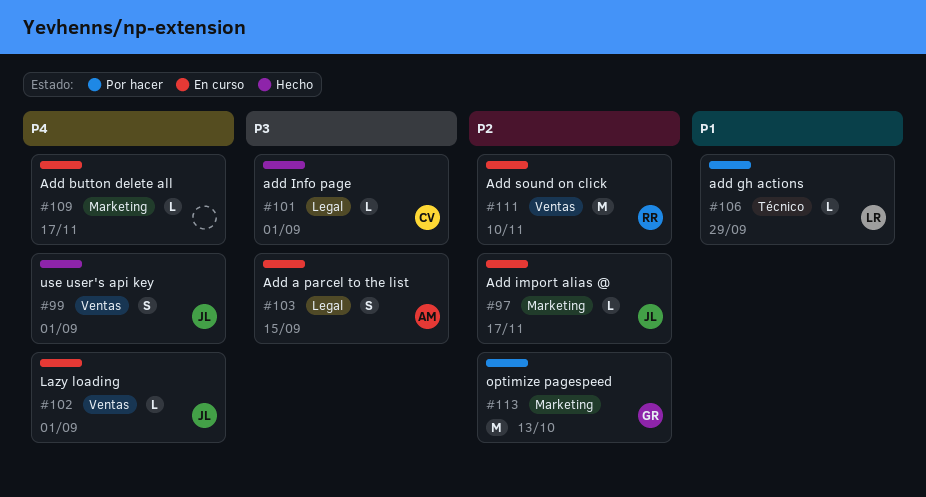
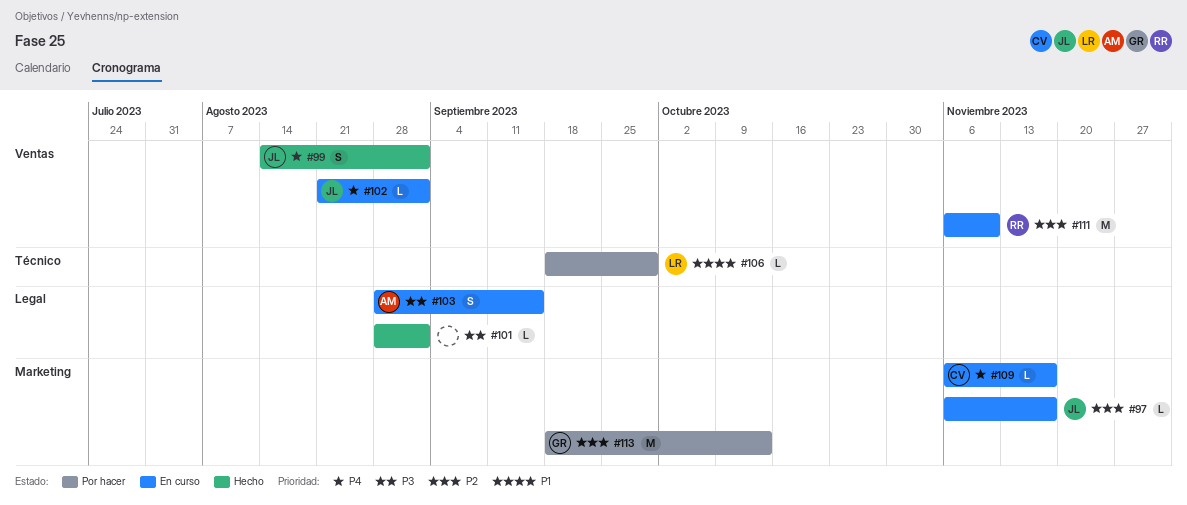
#101, owner: CV -> none
#109, owner: none -> CV

